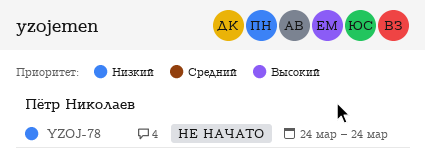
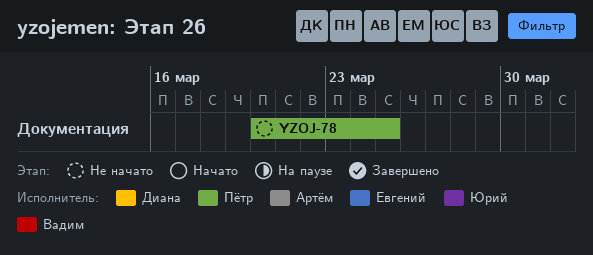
YZOJ-78, start: Mar 24 -> Mar 20
YZOJ-78, due: Mar 24 -> Mar 25

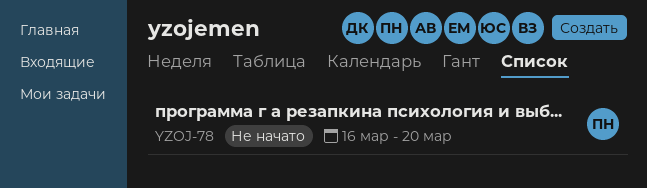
YZOJ-78, start: Mar 20 -> Mar 16
YZOJ-78, due: Mar 25 -> Mar 20

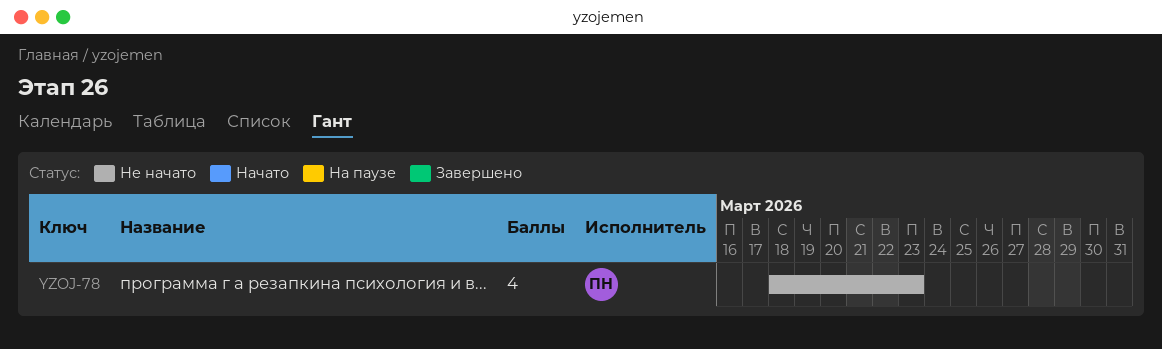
YZOJ-78, start: Mar 16 -> Mar 18
YZOJ-78, due: Mar 20 -> Mar 23

